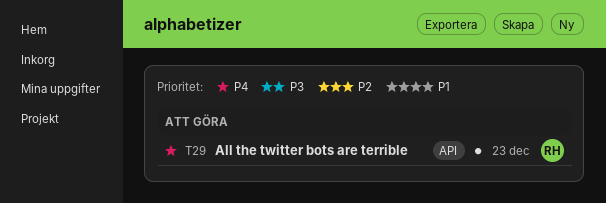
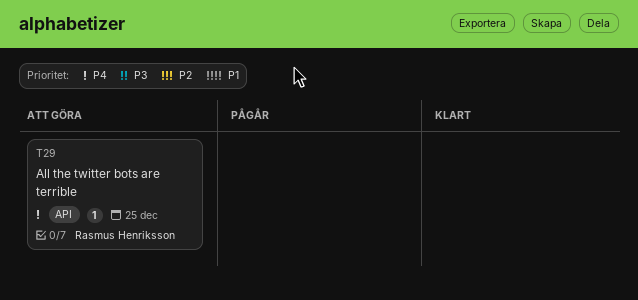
T29, due: Dec 23 -> Dec 25

